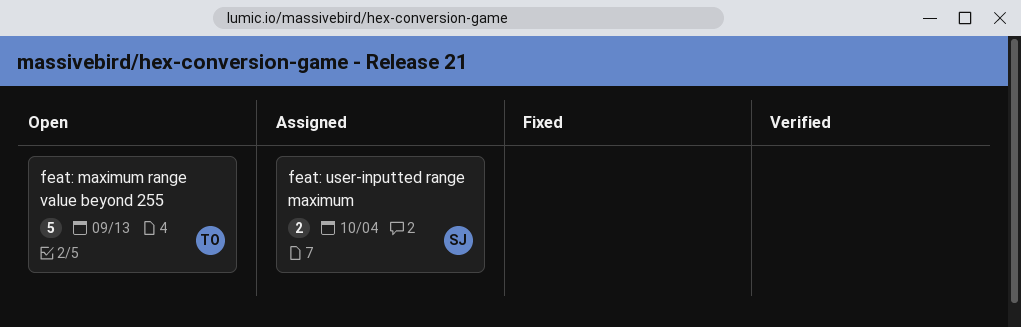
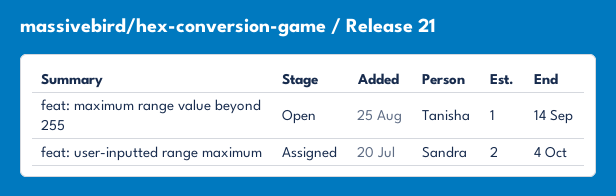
feat: maximum range value beyond 255, estimate: 5 -> 1
feat: maximum range value beyond 255, due: Sep 13 -> Sep 14

